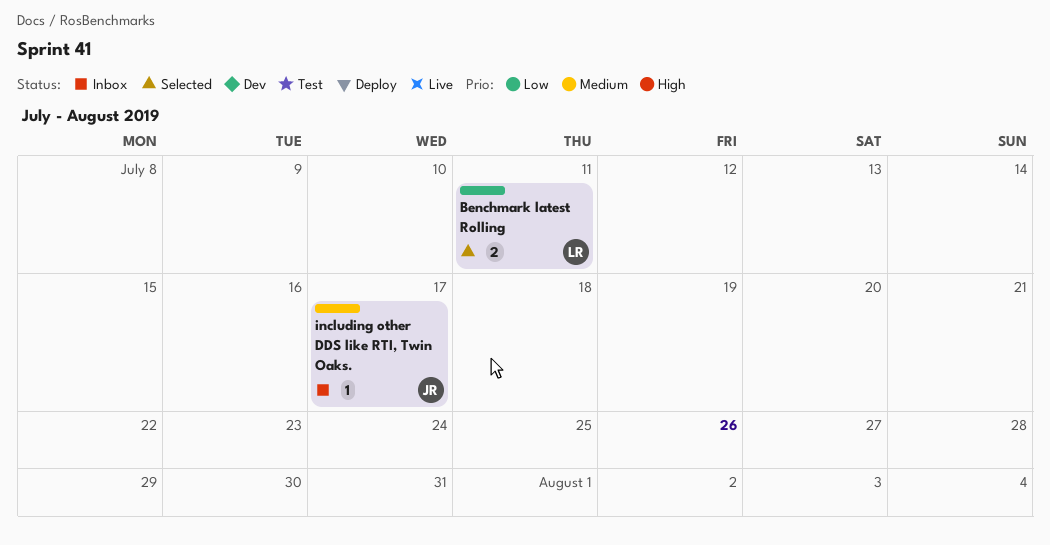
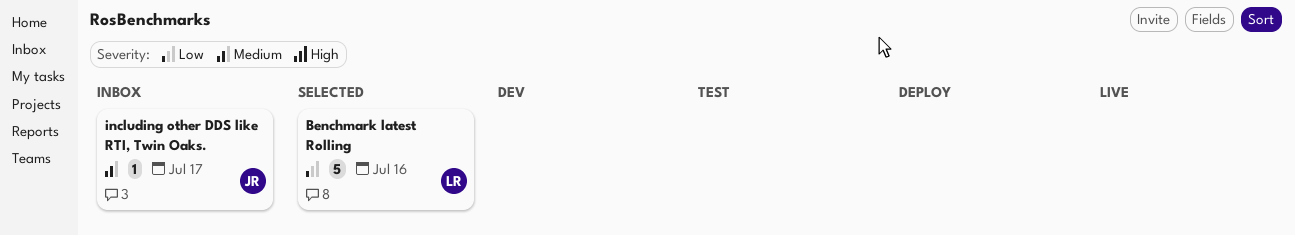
Benchmark latest Rolling, estimate: 2 -> 5
Benchmark latest Rolling, due: Jul 11 -> Jul 16

